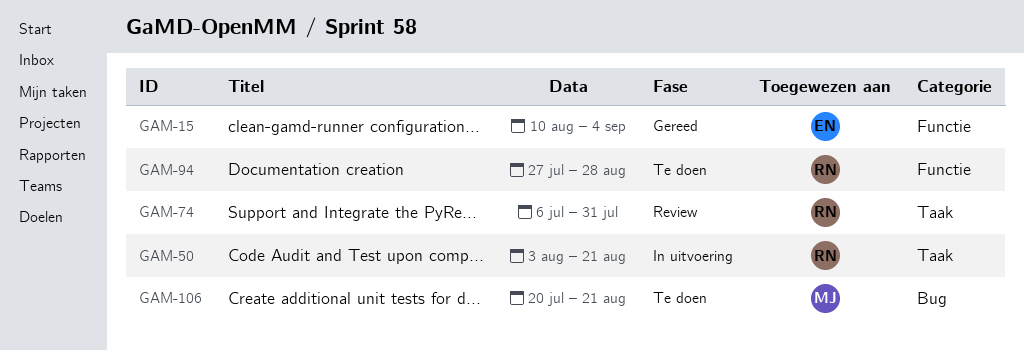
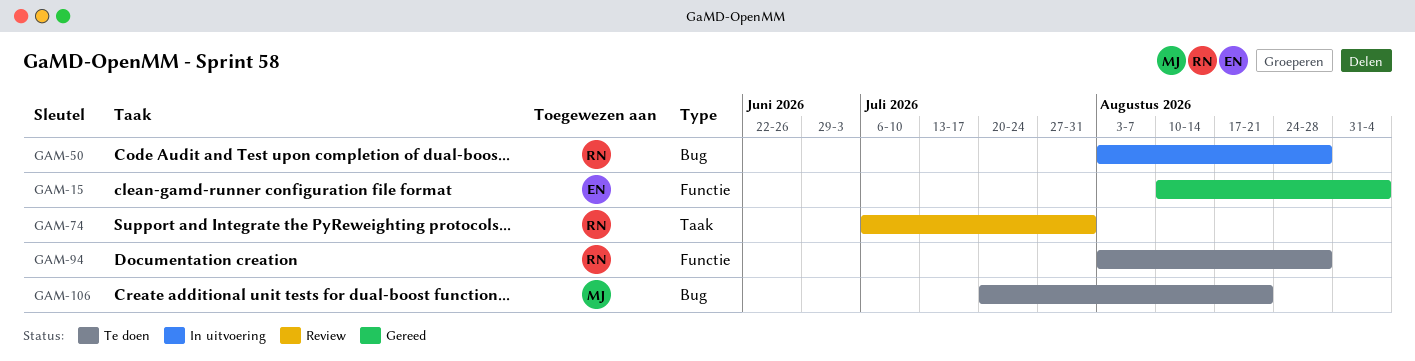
GAM-50, label: Taak -> Bug
GAM-50, due: Aug 21 -> Aug 28
GAM-94, start: Jul 27 -> Aug 3

